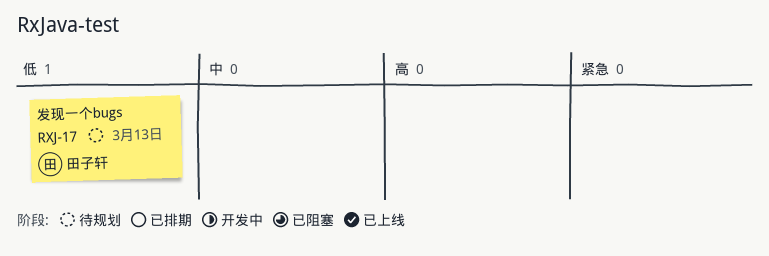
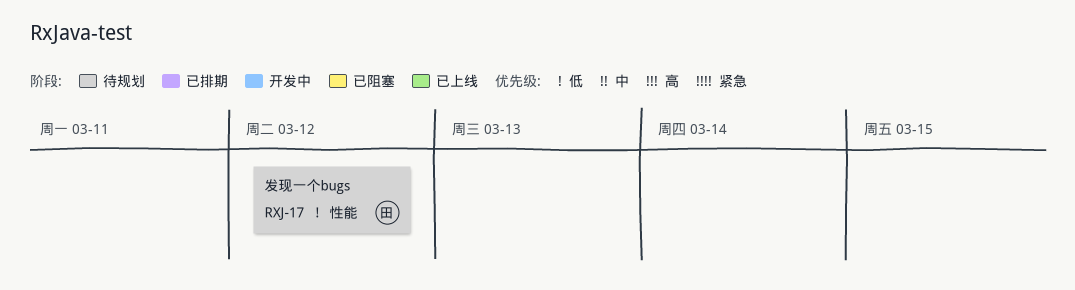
RXJ-17, due: Mar 13 -> Mar 12

